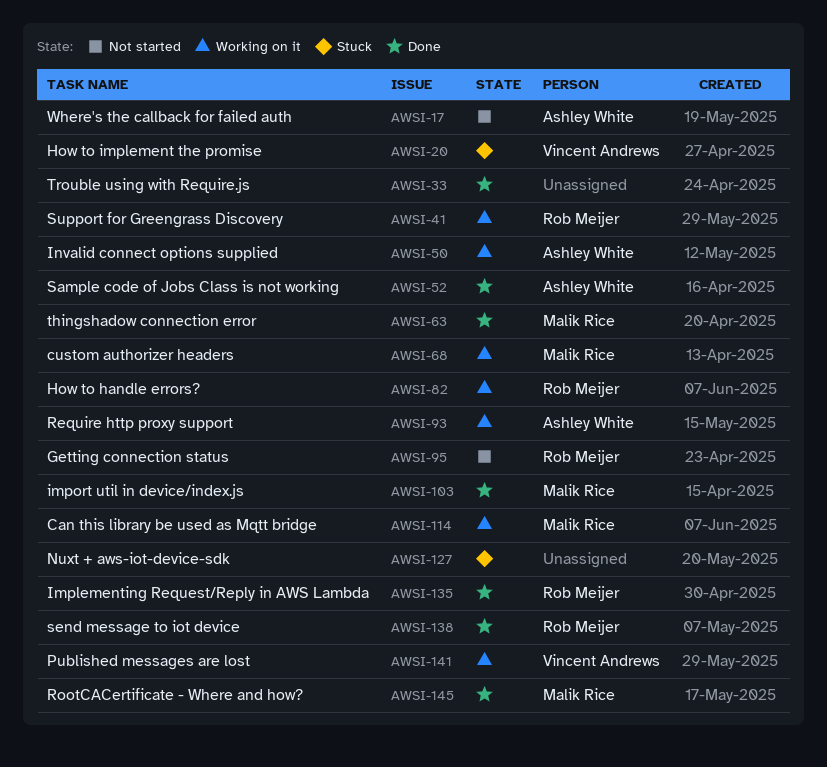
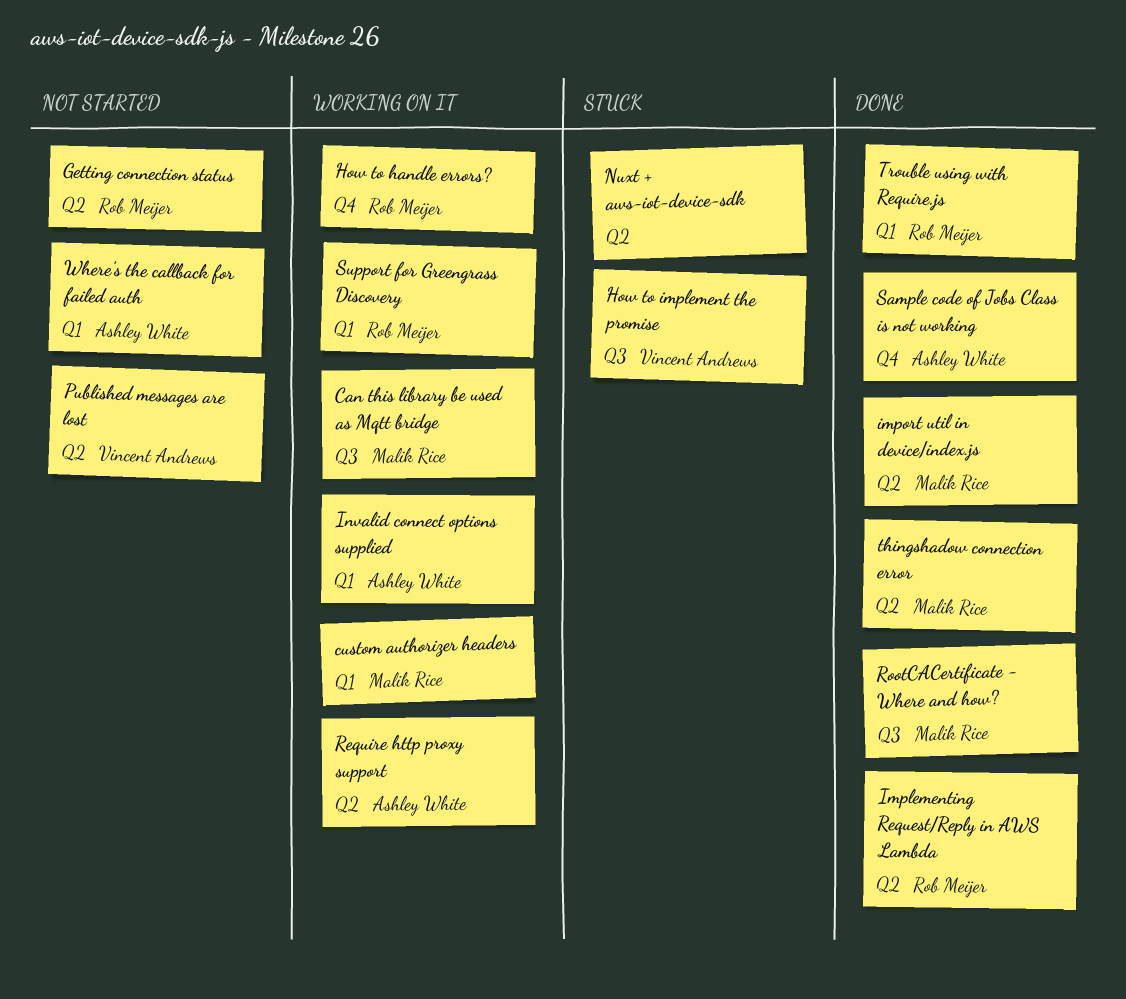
Published messages are lost, status: Working on it -> Not started
send message to iot device: present -> none
Trouble using with Require.js, owner: none -> Rob Meijer

